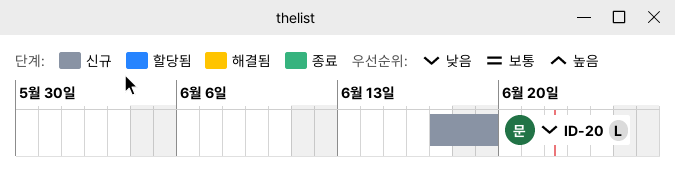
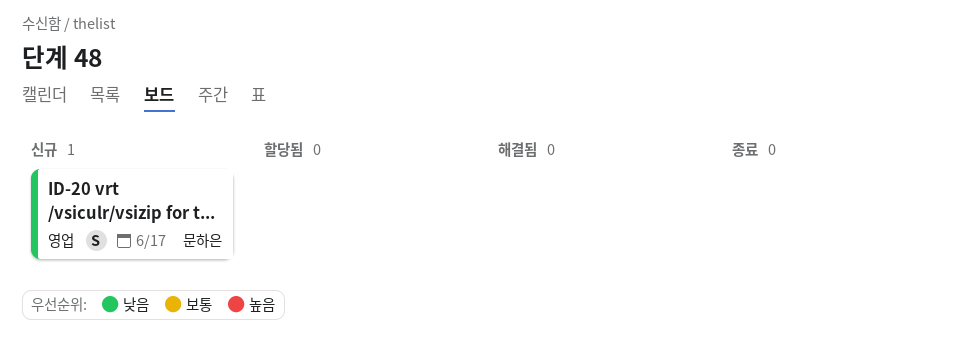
ID-20, estimate: L -> S
ID-20, due: Jun 19 -> Jun 17

